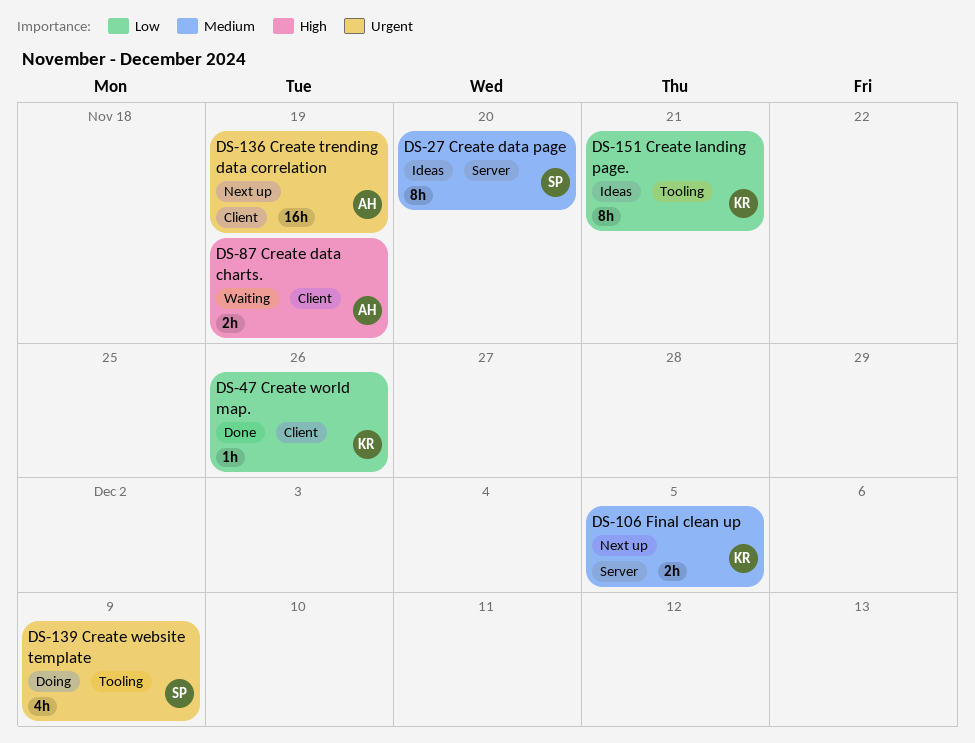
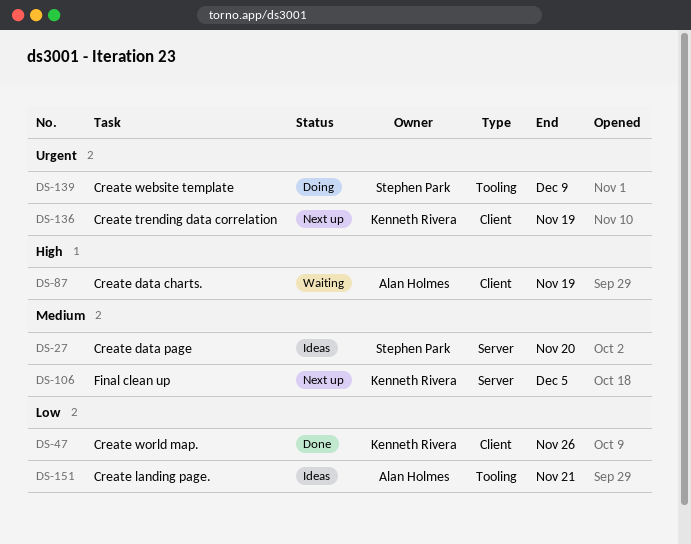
DS-136, owner: Alan Holmes -> Kenneth Rivera
DS-151, owner: Kenneth Rivera -> Alan Holmes

